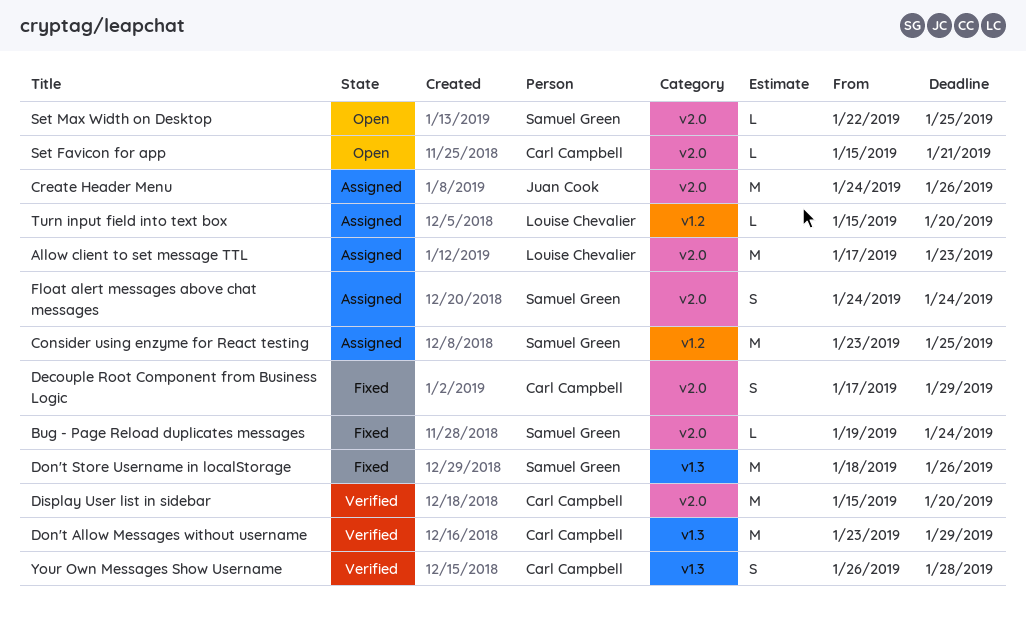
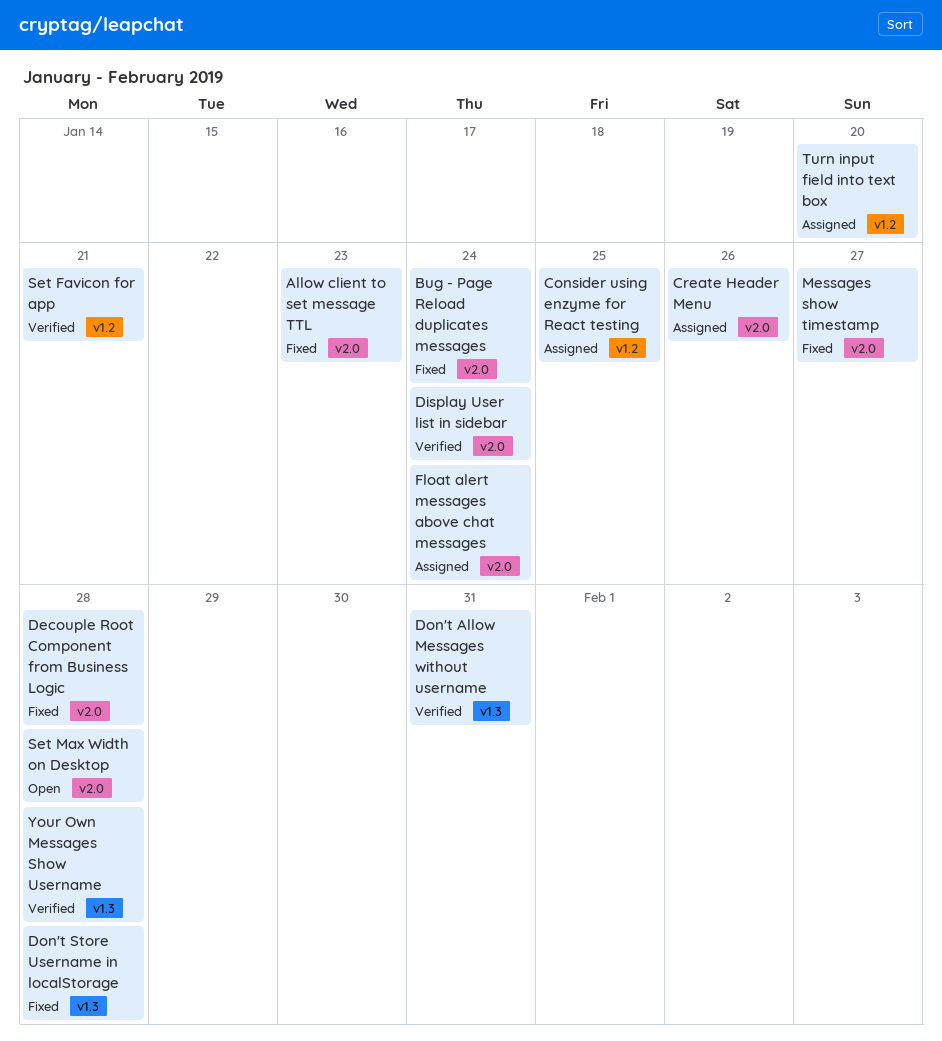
Allow client to set message TTL, status: Assigned -> Fixed
Decouple Root Component from Business Logic, due: Jan 29 -> Jan 28
Display User list in sidebar, due: Jan 20 -> Jan 24
Don't Allow Messages without username, due: Jan 29 -> Jan 31
Don't Store Username in localStorage, due: Jan 26 -> Jan 28
Messages show timestamp: none -> present
Set Favicon for app, status: Open -> Verified
Set Favicon for app, label: v2.0 -> v1.2
Set Max Width on Desktop, due: Jan 25 -> Jan 28

